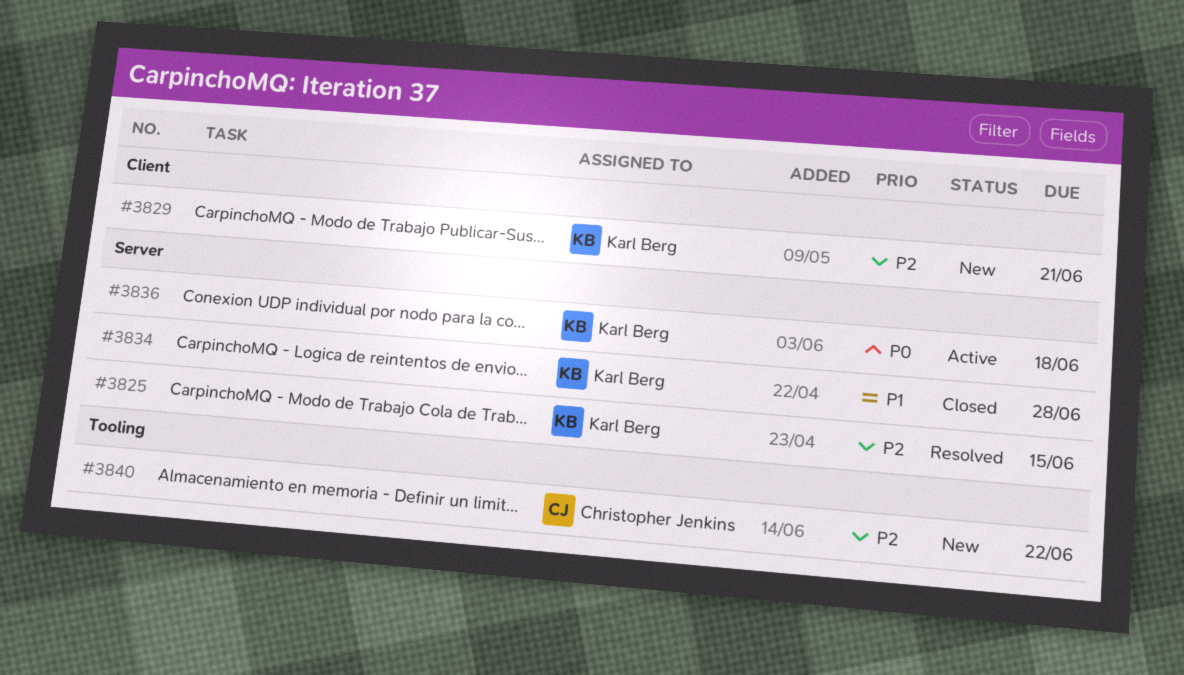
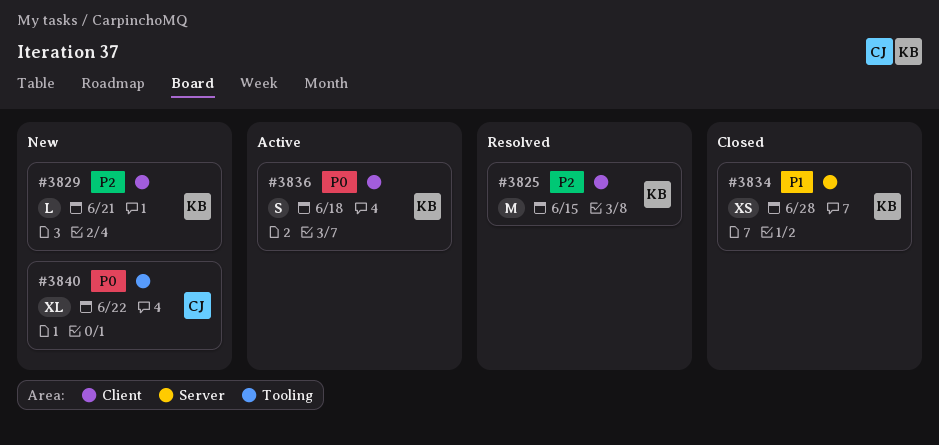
#3825, label: Server -> Client
#3836, label: Server -> Client
#3840, priority: P2 -> P0

